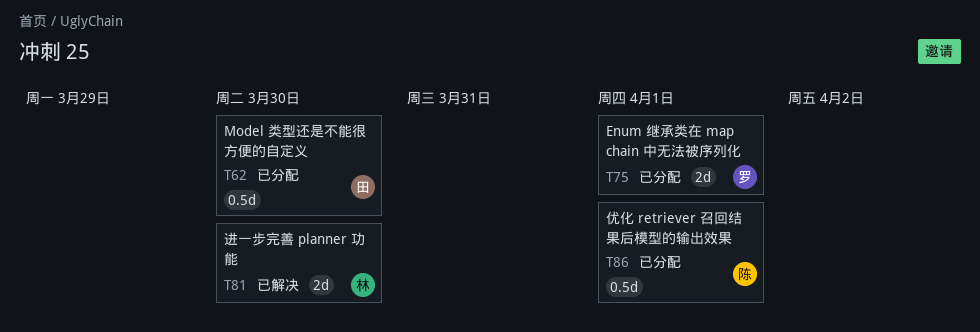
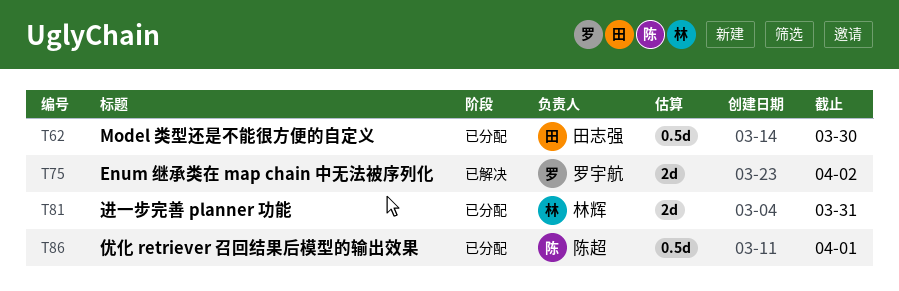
T75, status: 已分配 -> 已解决
T75, due: Apr 1 -> Apr 2
T81, status: 已解决 -> 已分配
T81, due: Mar 30 -> Mar 31

